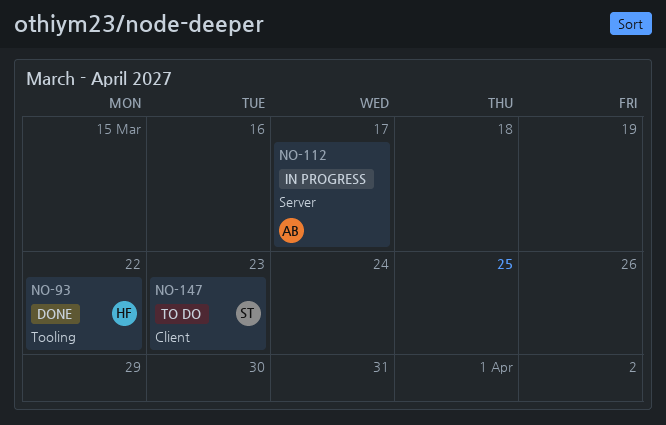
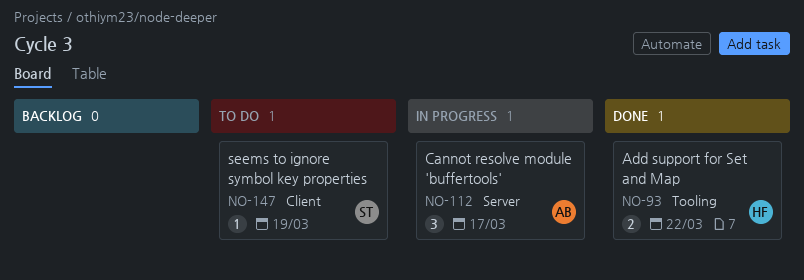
NO-147, due: Mar 23 -> Mar 19

